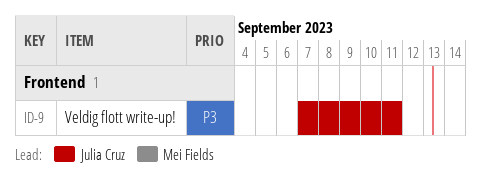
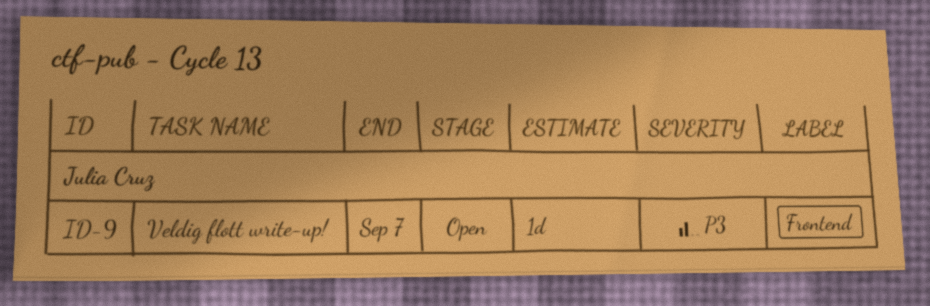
ID-9, due: Sep 11 -> Sep 7

